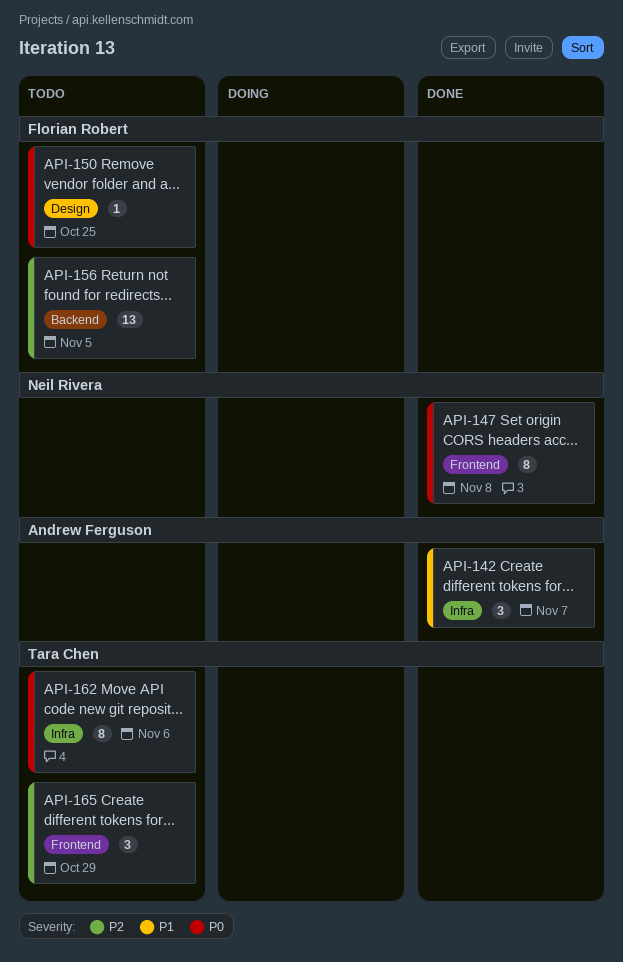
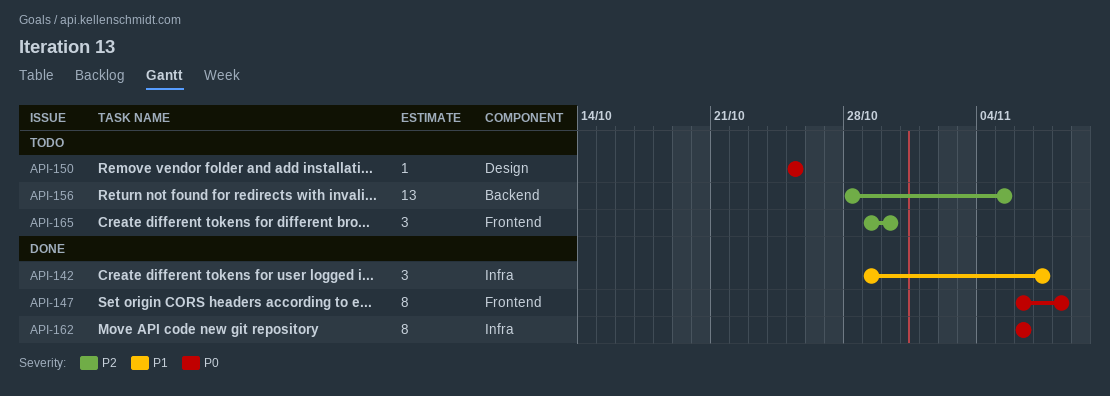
API-162, status: Todo -> Done
API-165, due: Oct 29 -> Oct 30

